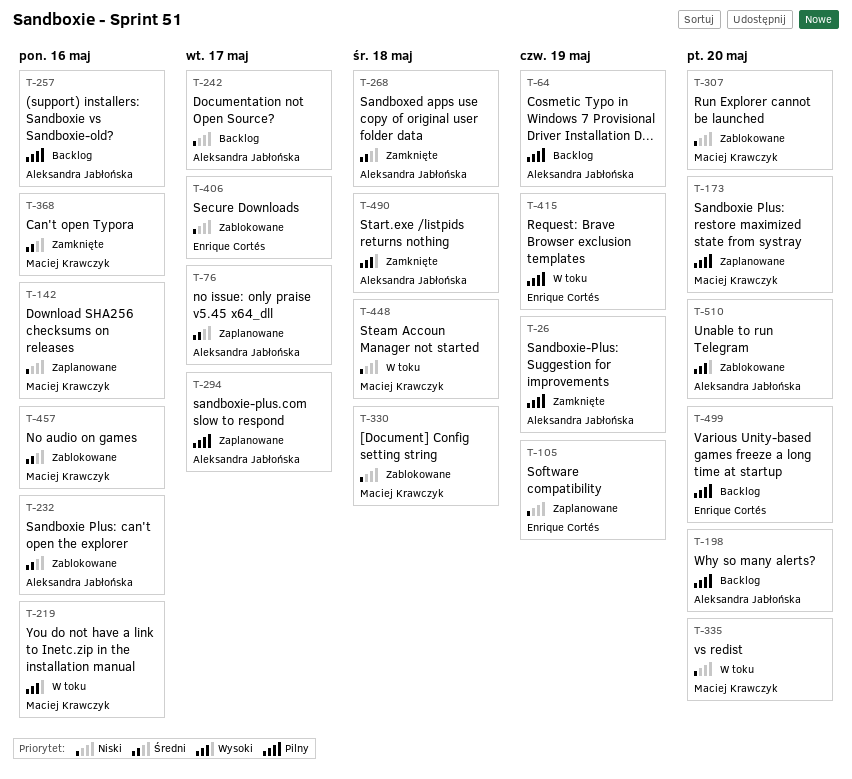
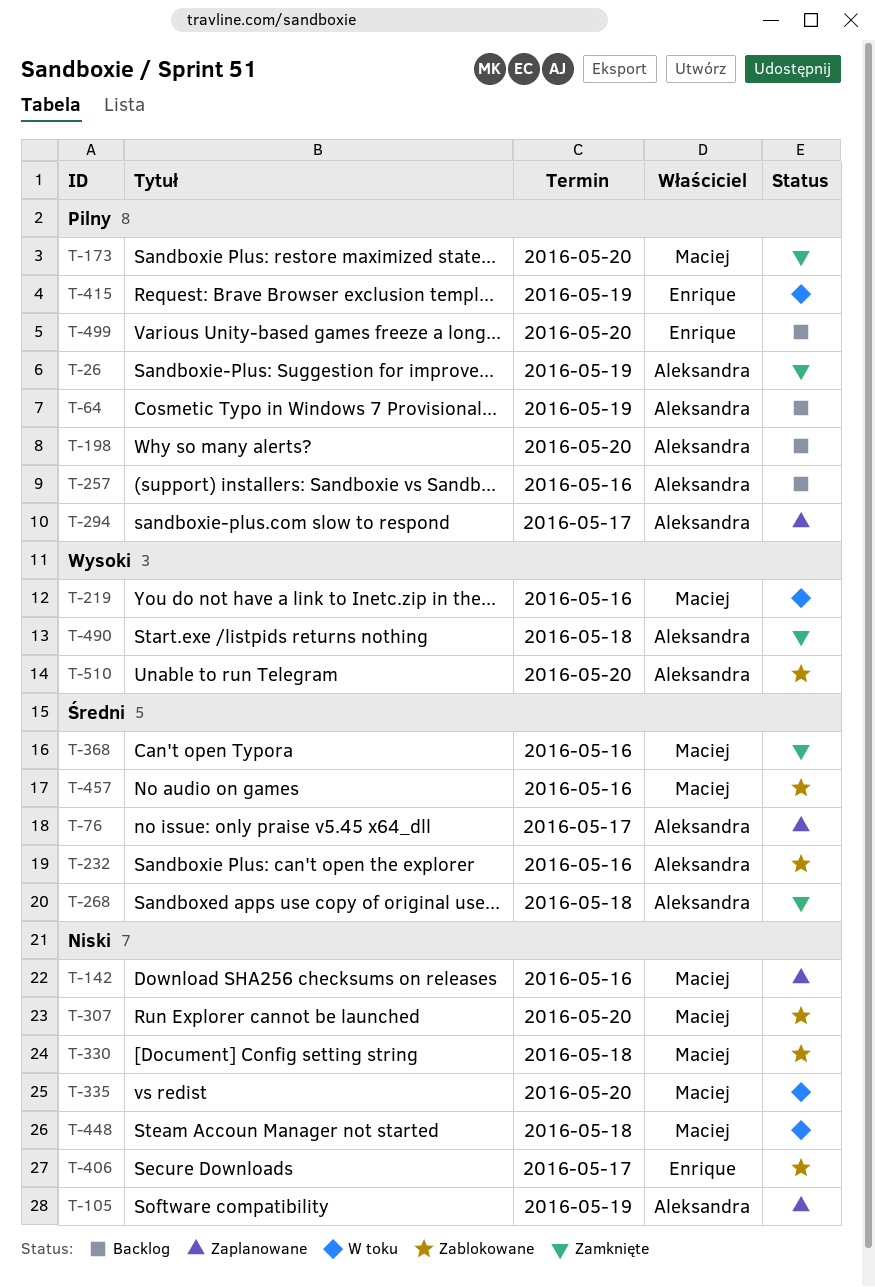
T-105, owner: Enrique Cortés -> Aleksandra Jabłońska
T-173, status: Zaplanowane -> Zamknięte
T-242: present -> none

